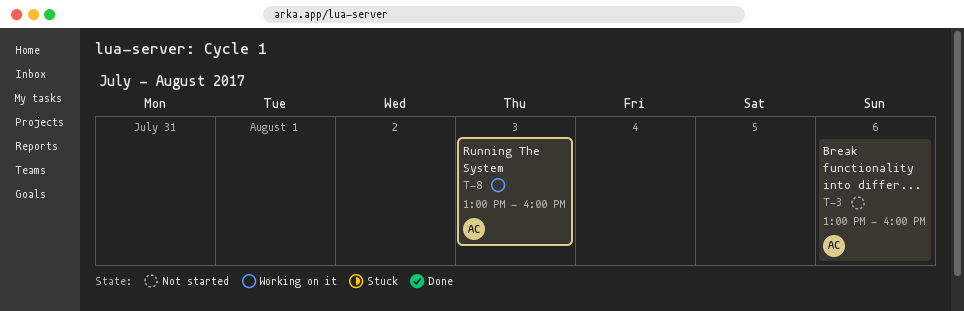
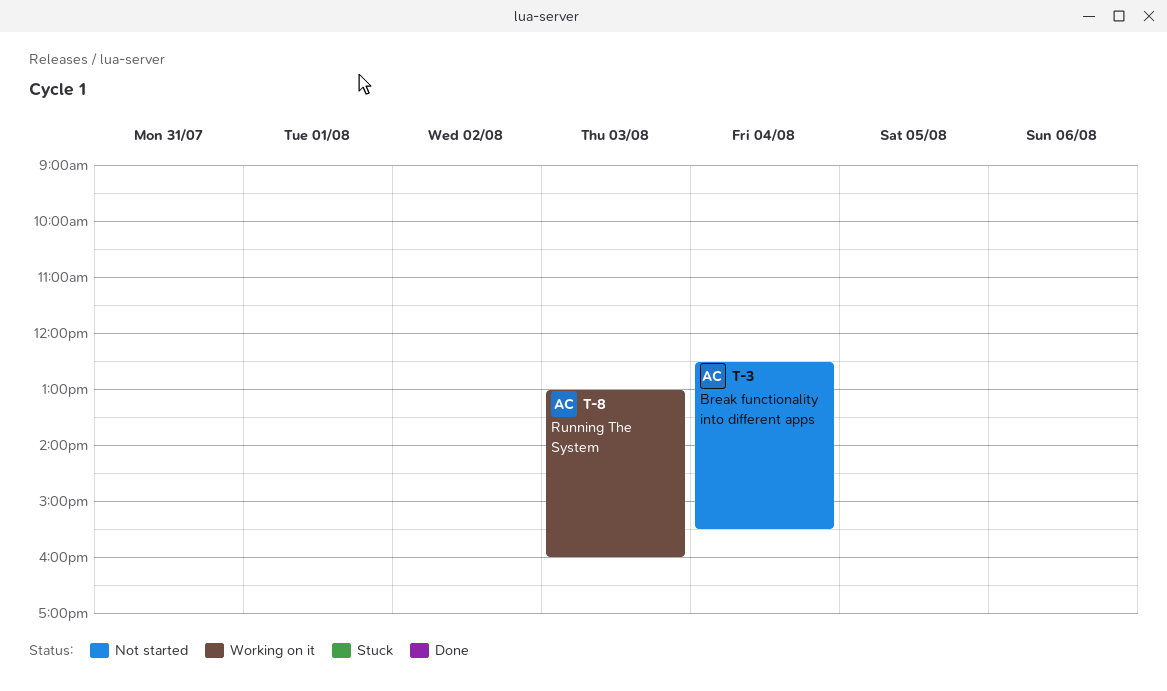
T-3, day: Aug 6 -> Aug 4
T-3, begins: 13:00 -> 12:30
T-3, ends: 16:00 -> 15:30

